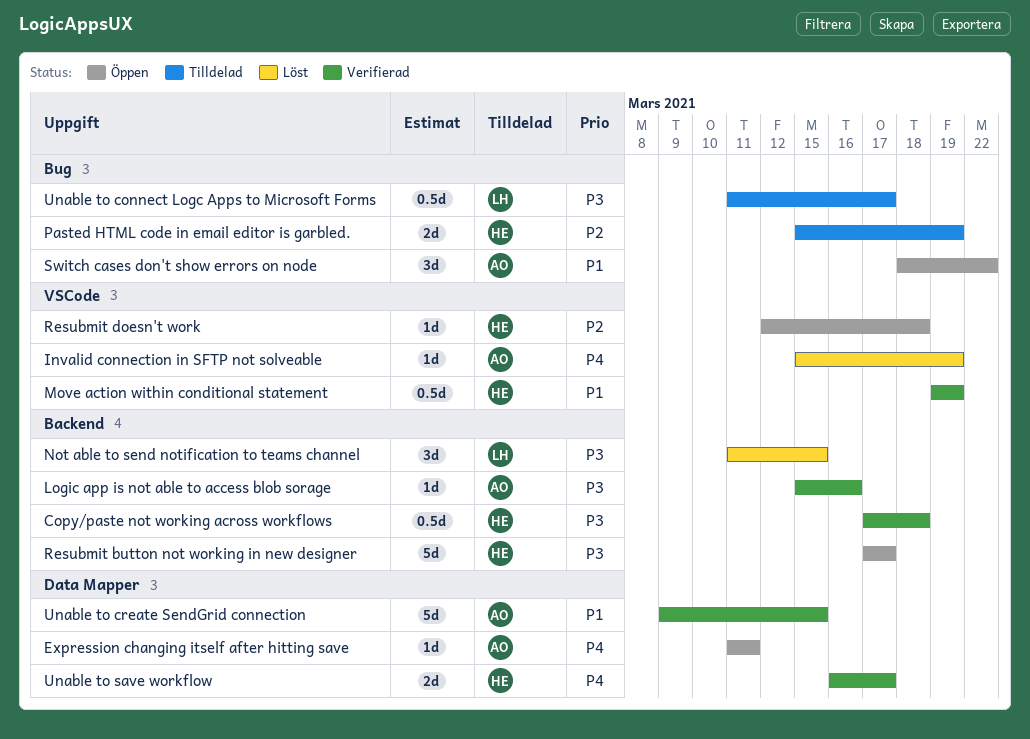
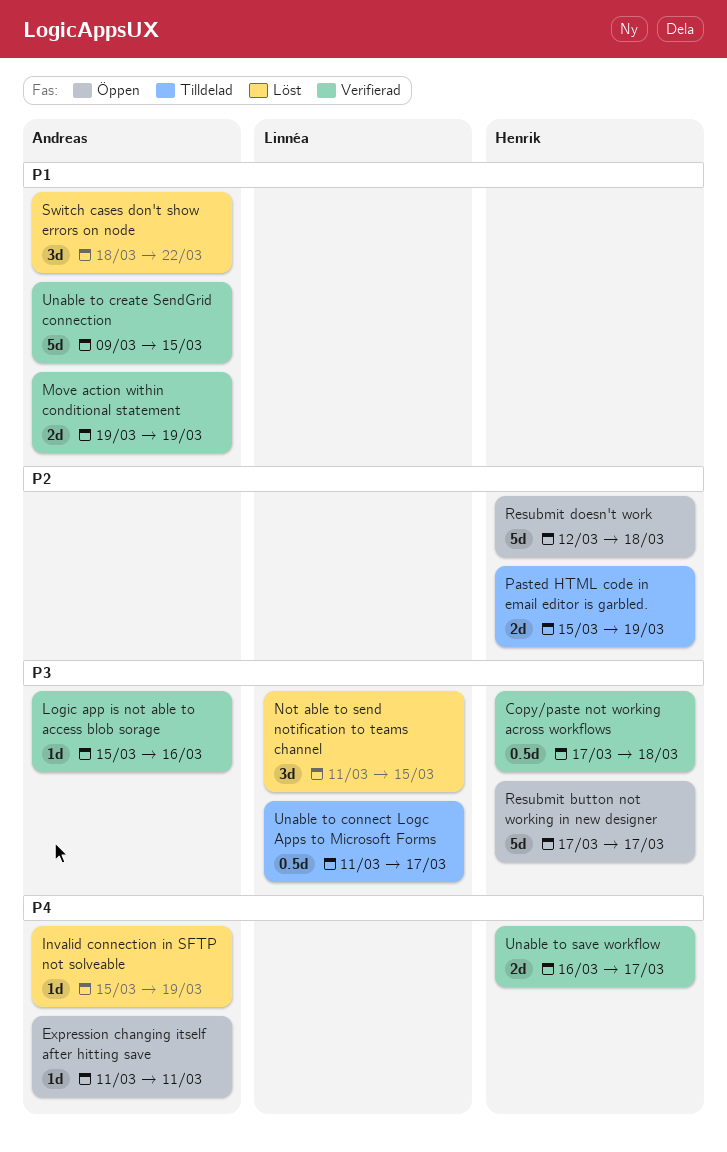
Move action within conditional statement, owner: Henrik -> Andreas
Move action within conditional statement, estimate: 0.5d -> 2d
Resubmit doesn't work, estimate: 1d -> 5d
Switch cases don't show errors on node, status: Öppen -> Löst

